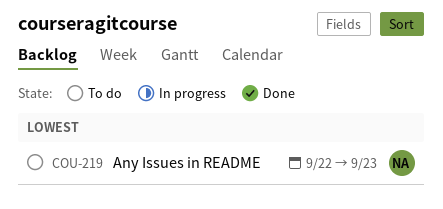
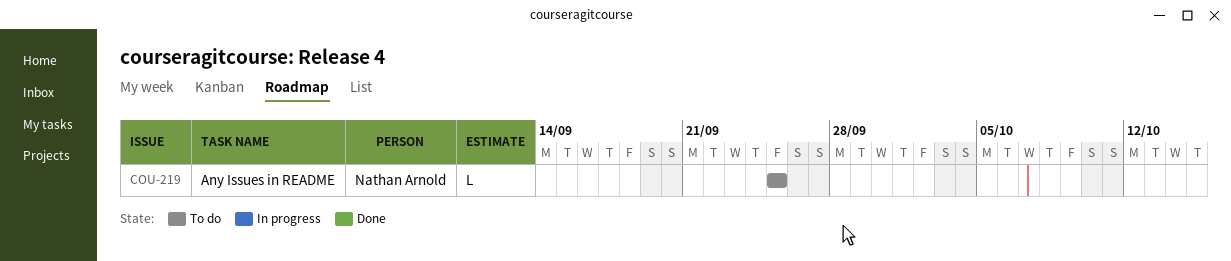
COU-219, start: Sep 22 -> Sep 25
COU-219, due: Sep 23 -> Sep 25

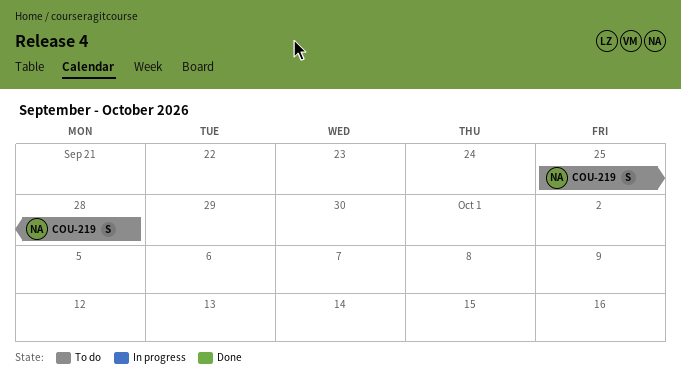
COU-219, estimate: L -> S
COU-219, due: Sep 25 -> Sep 28

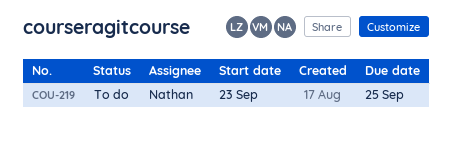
COU-219, start: Sep 25 -> Sep 23
COU-219, due: Sep 28 -> Sep 25

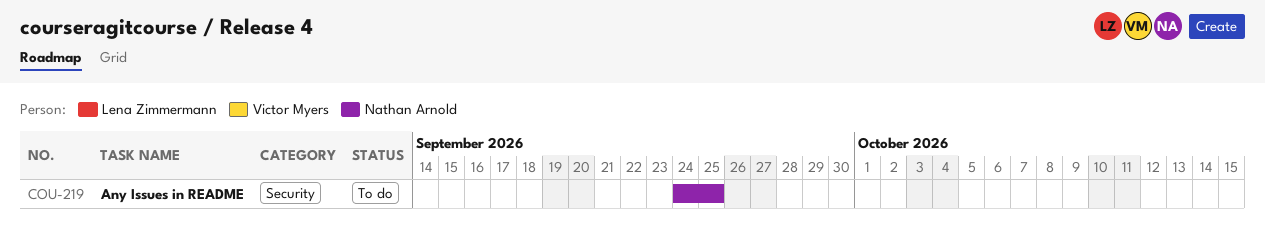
COU-219, start: Sep 23 -> Sep 24

